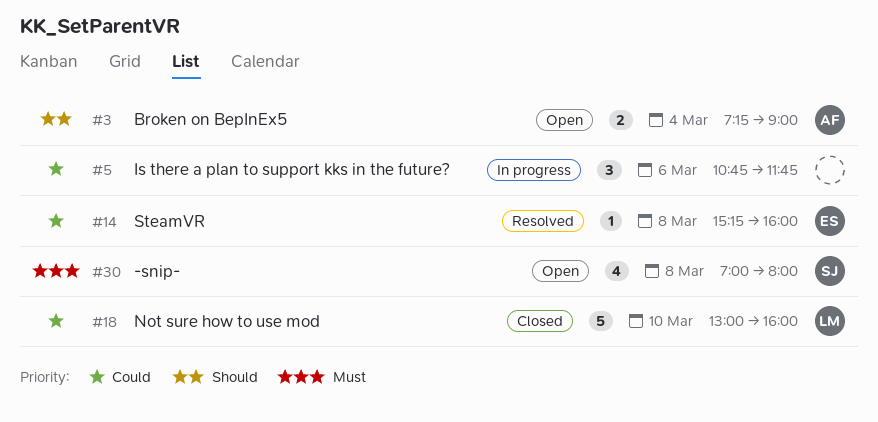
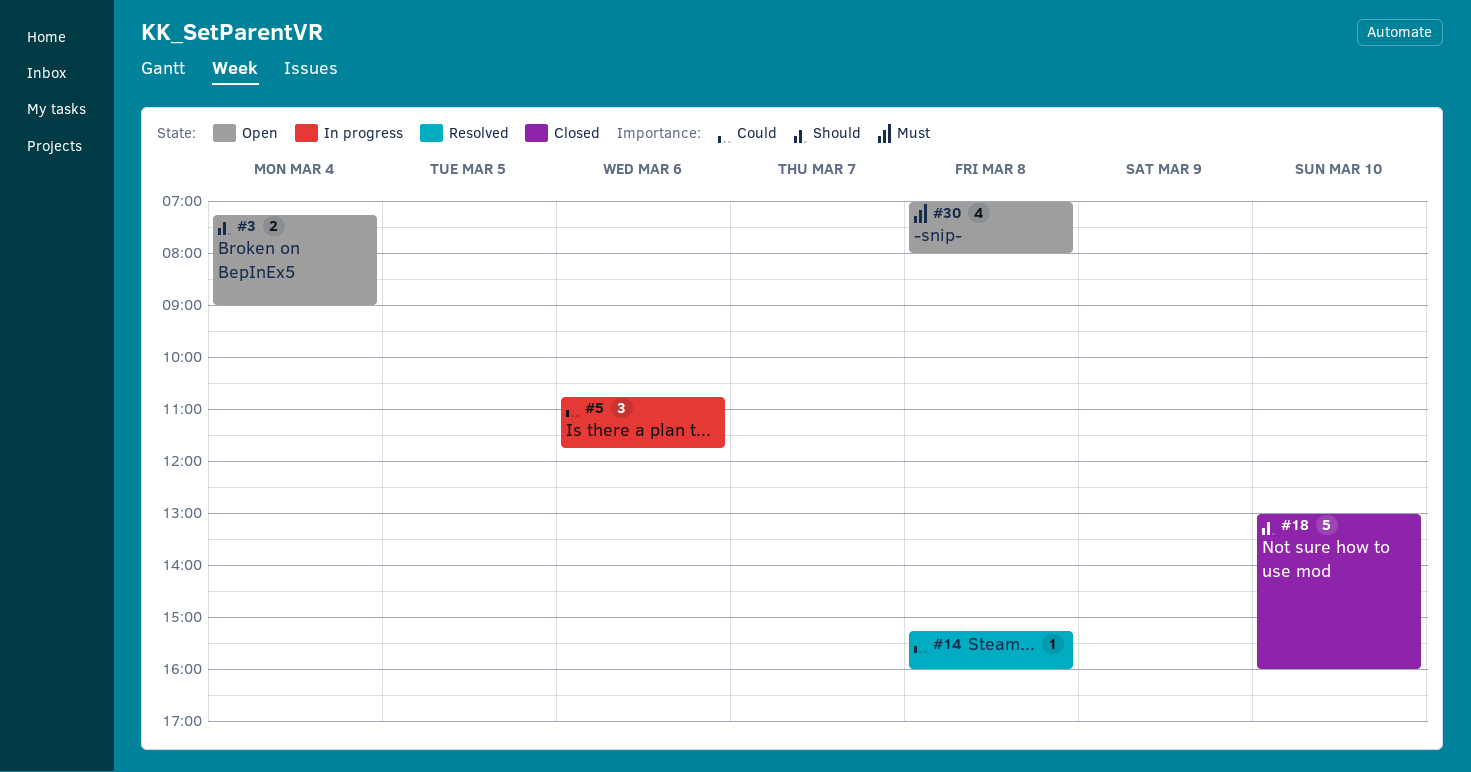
#18, priority: Could -> Should

